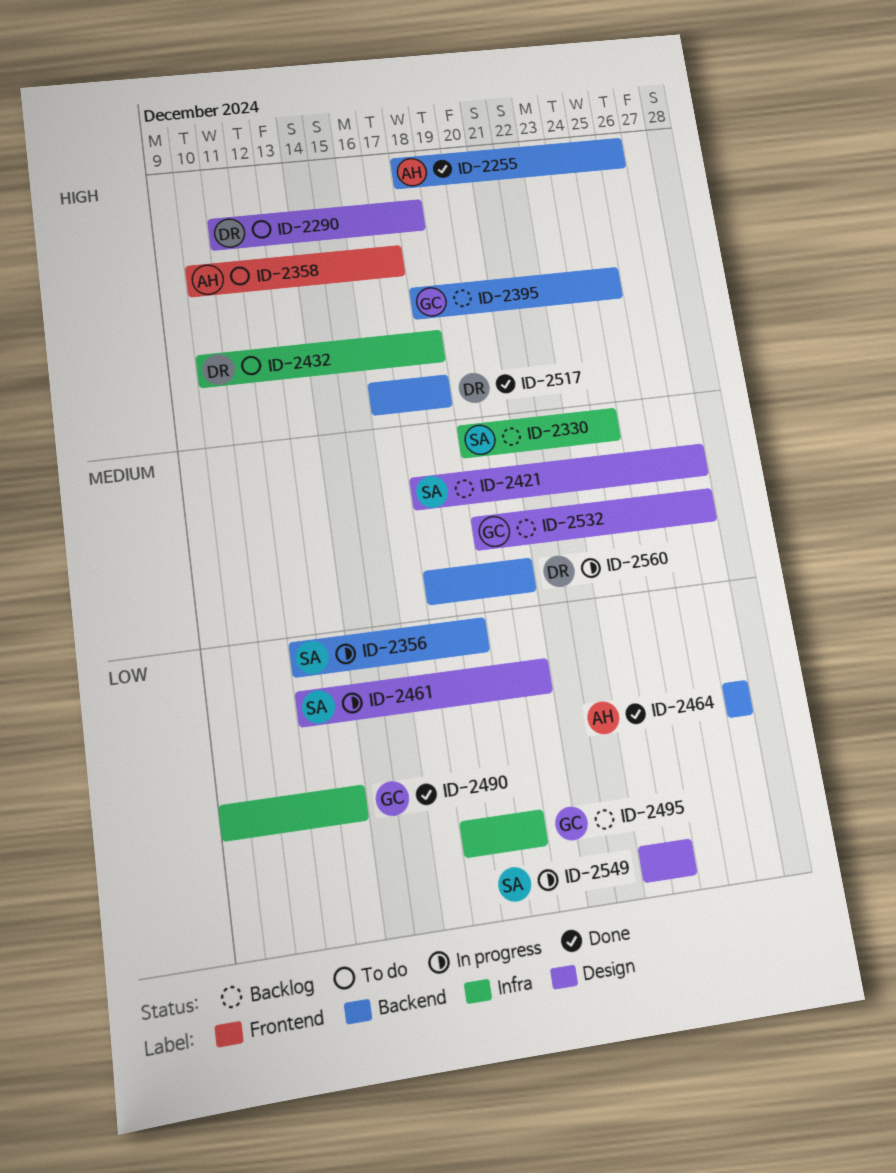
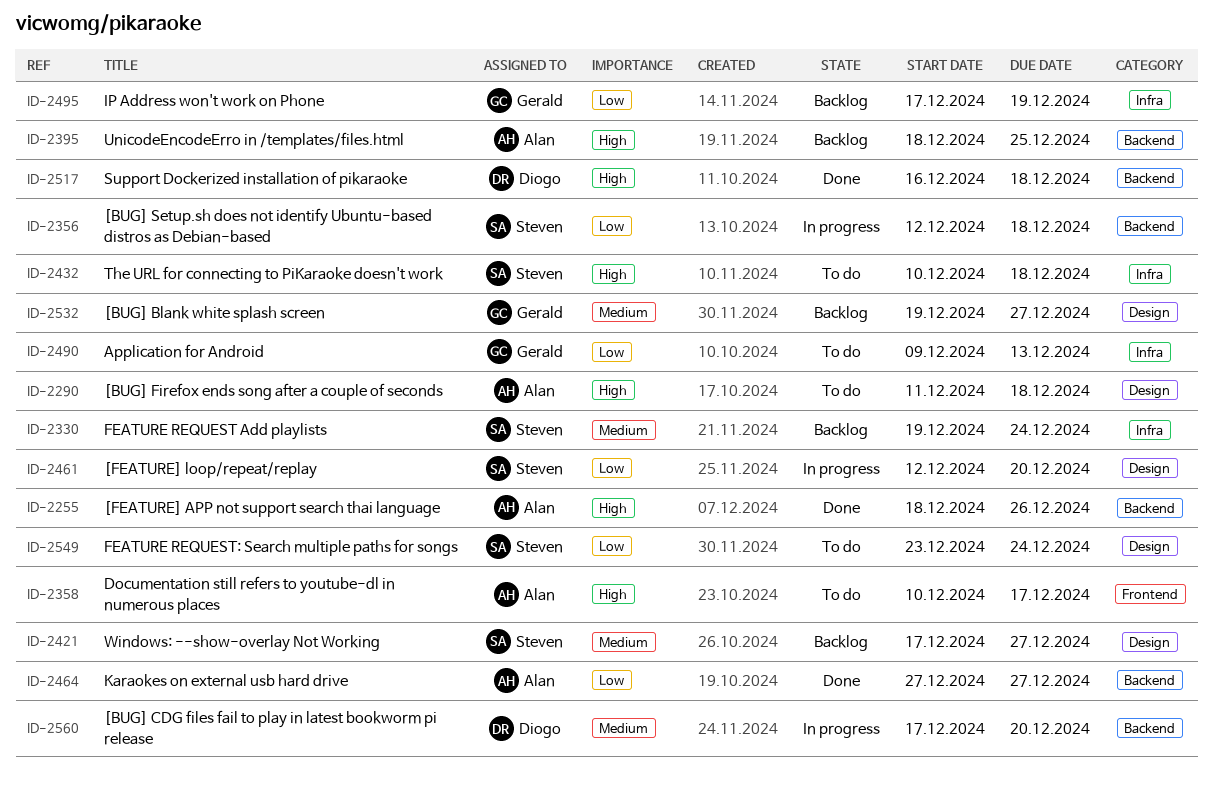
ID-2290, owner: Diogo -> Alan
ID-2395, owner: Gerald -> Alan
ID-2432, owner: Diogo -> Steven
ID-2490, status: Done -> To do
ID-2549, status: In progress -> To do

